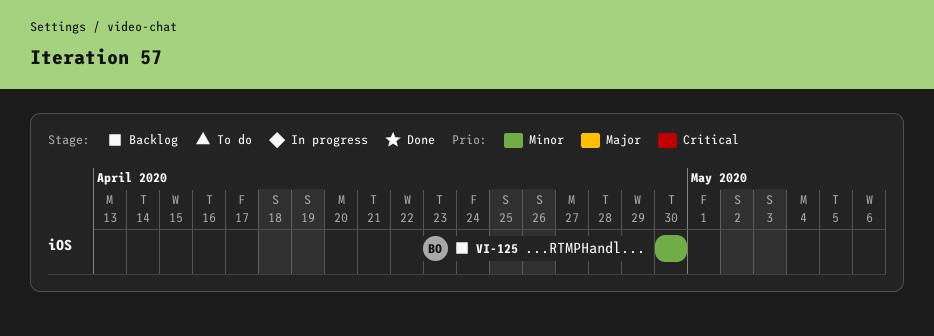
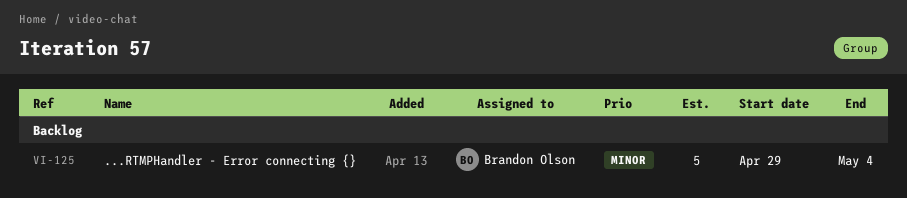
VI-125, start: Apr 30 -> Apr 29
VI-125, due: Apr 30 -> May 4

